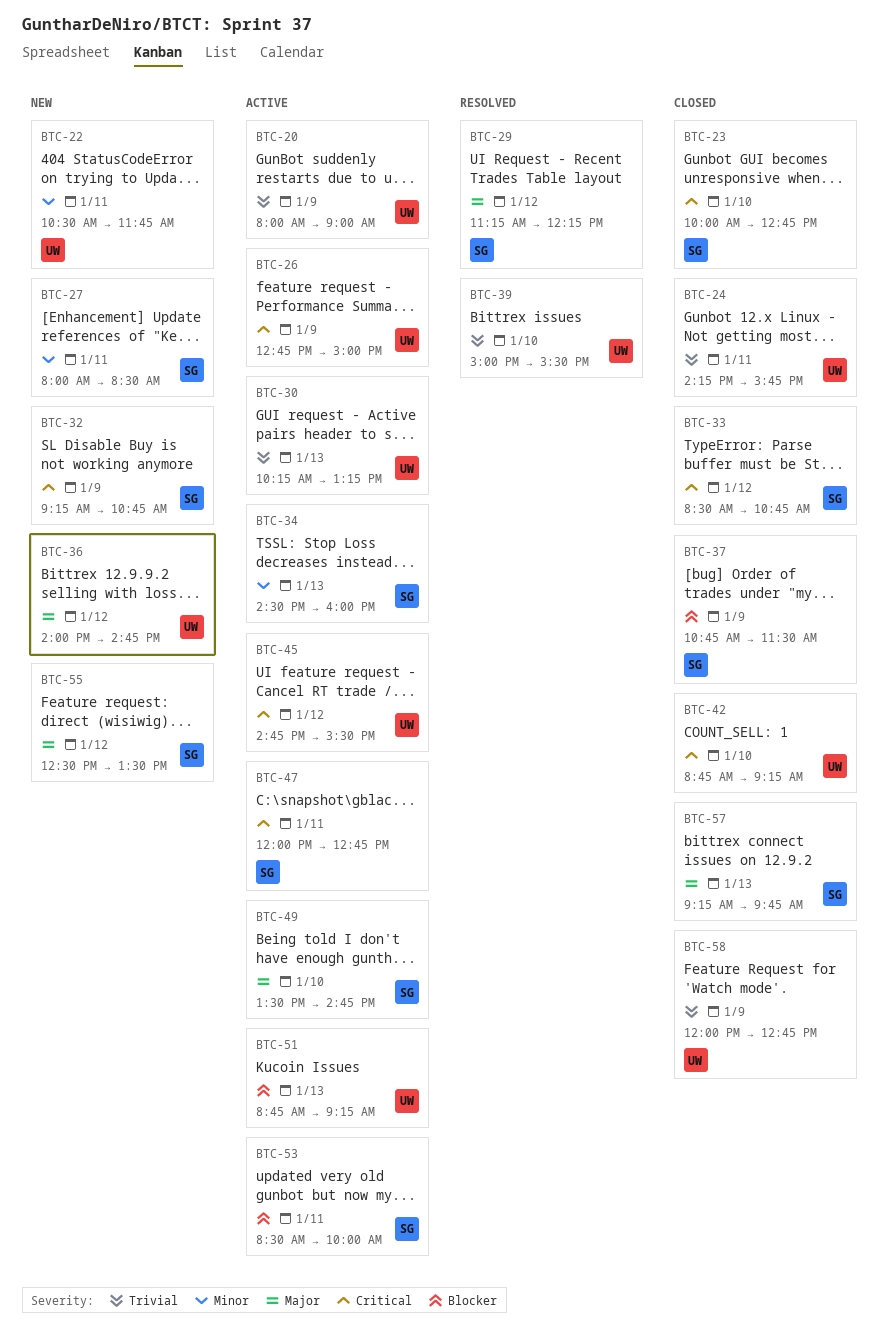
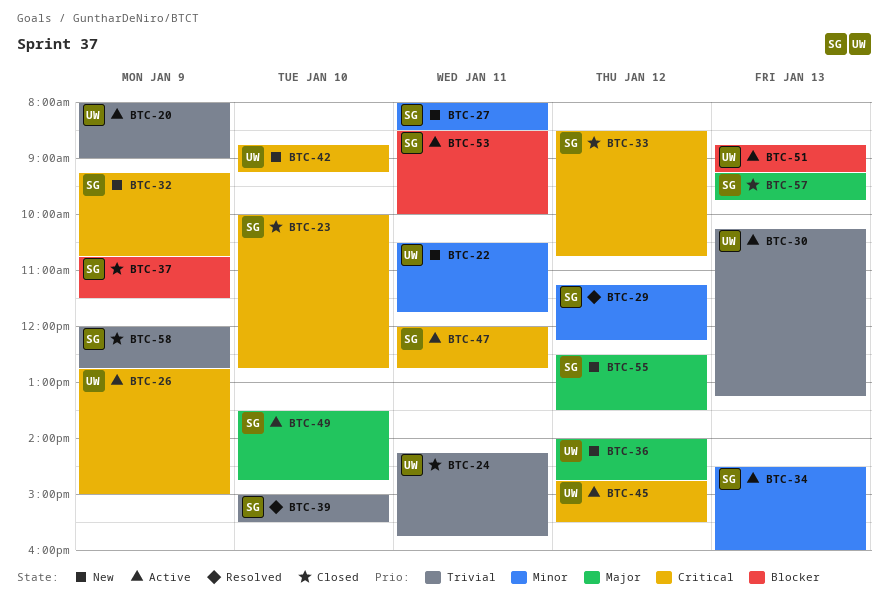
BTC-29, priority: Major -> Minor
BTC-39, owner: UW -> SG
BTC-42, status: Closed -> New
BTC-58, owner: UW -> SG

